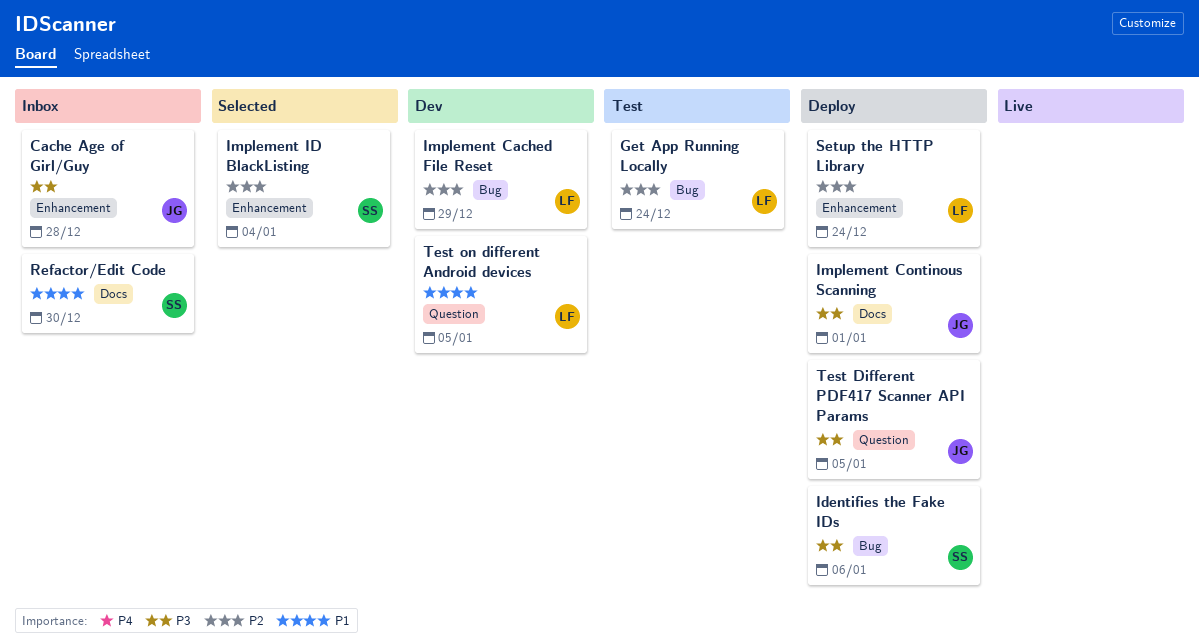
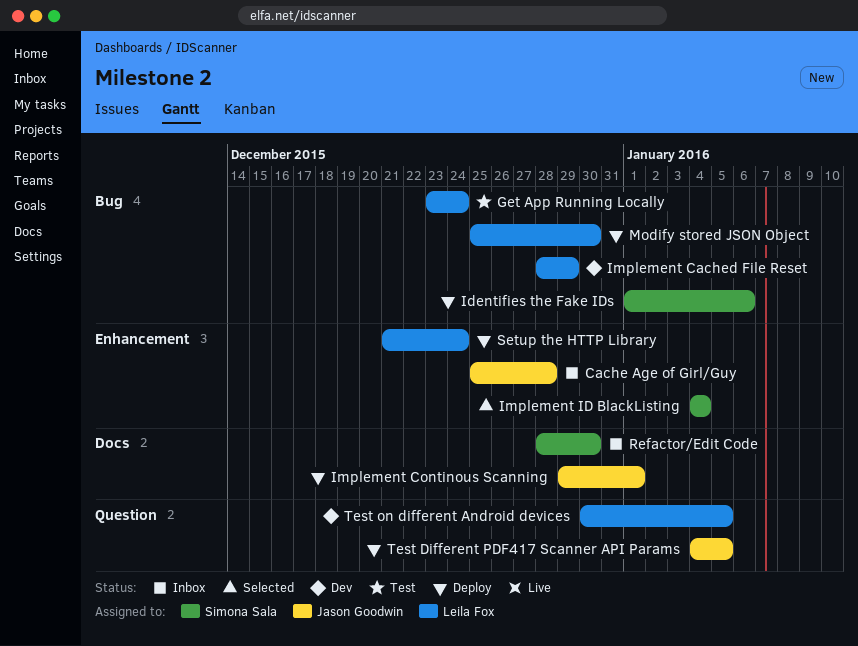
Modify stored JSON Object: none -> present

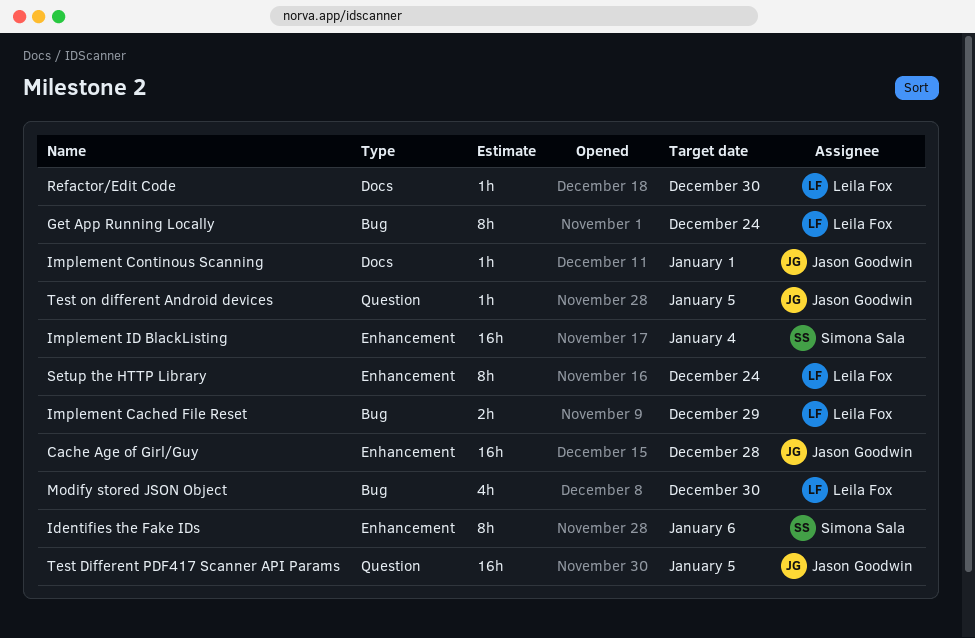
Identifies the Fake IDs, label: Bug -> Enhancement
Refactor/Edit Code, owner: Simona Sala -> Leila Fox
Test on different Android devices, owner: Leila Fox -> Jason Goodwin

